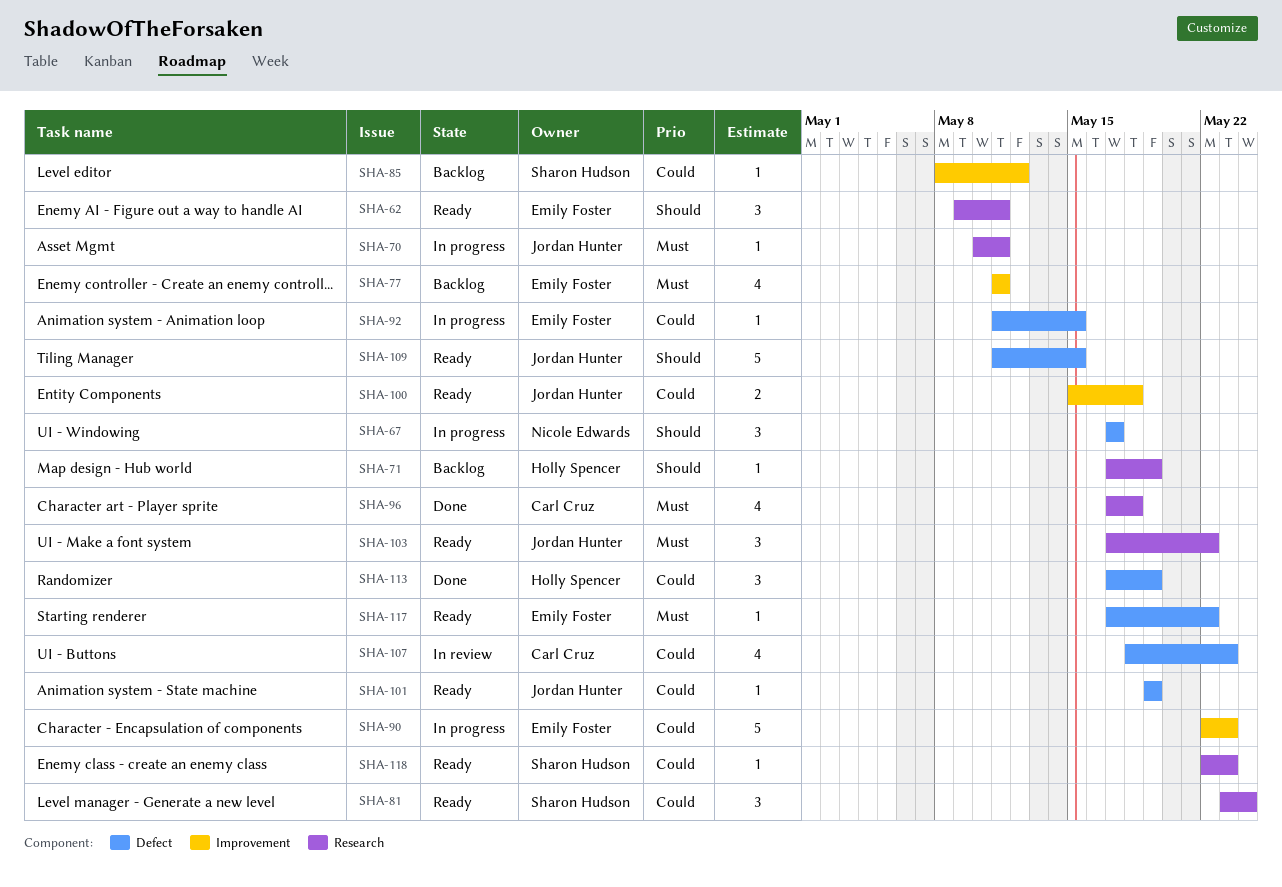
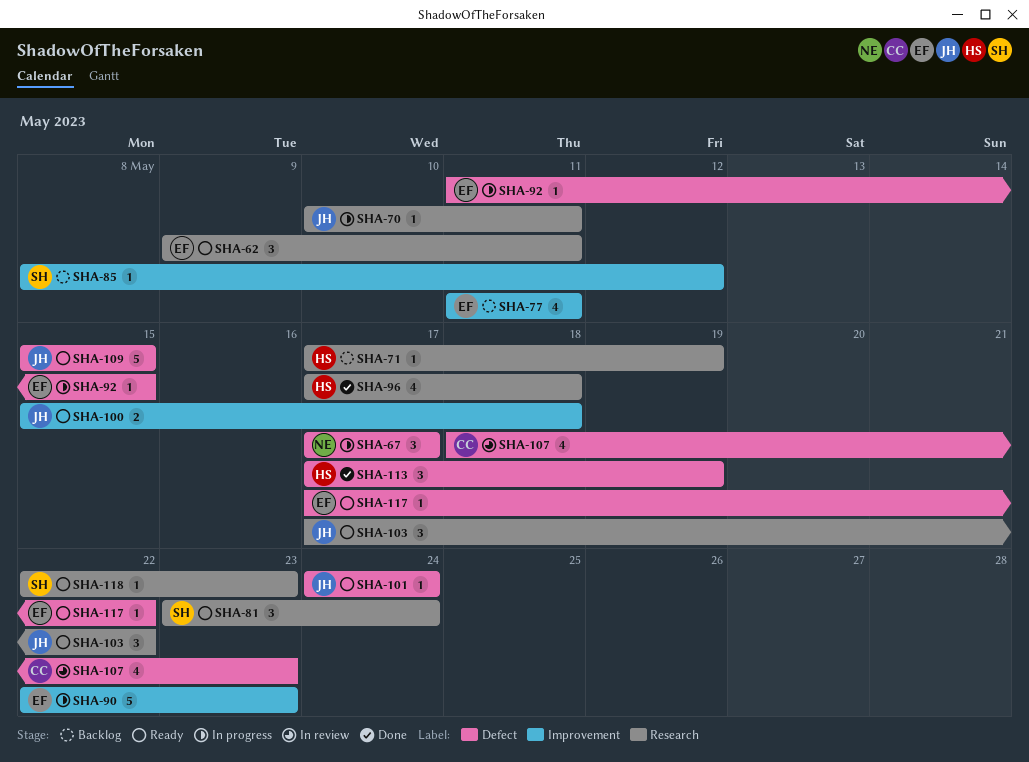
SHA-96, owner: Carl Cruz -> Holly Spencer
SHA-101, start: May 19 -> May 24
SHA-101, due: May 19 -> May 24
SHA-109, start: May 11 -> May 15

